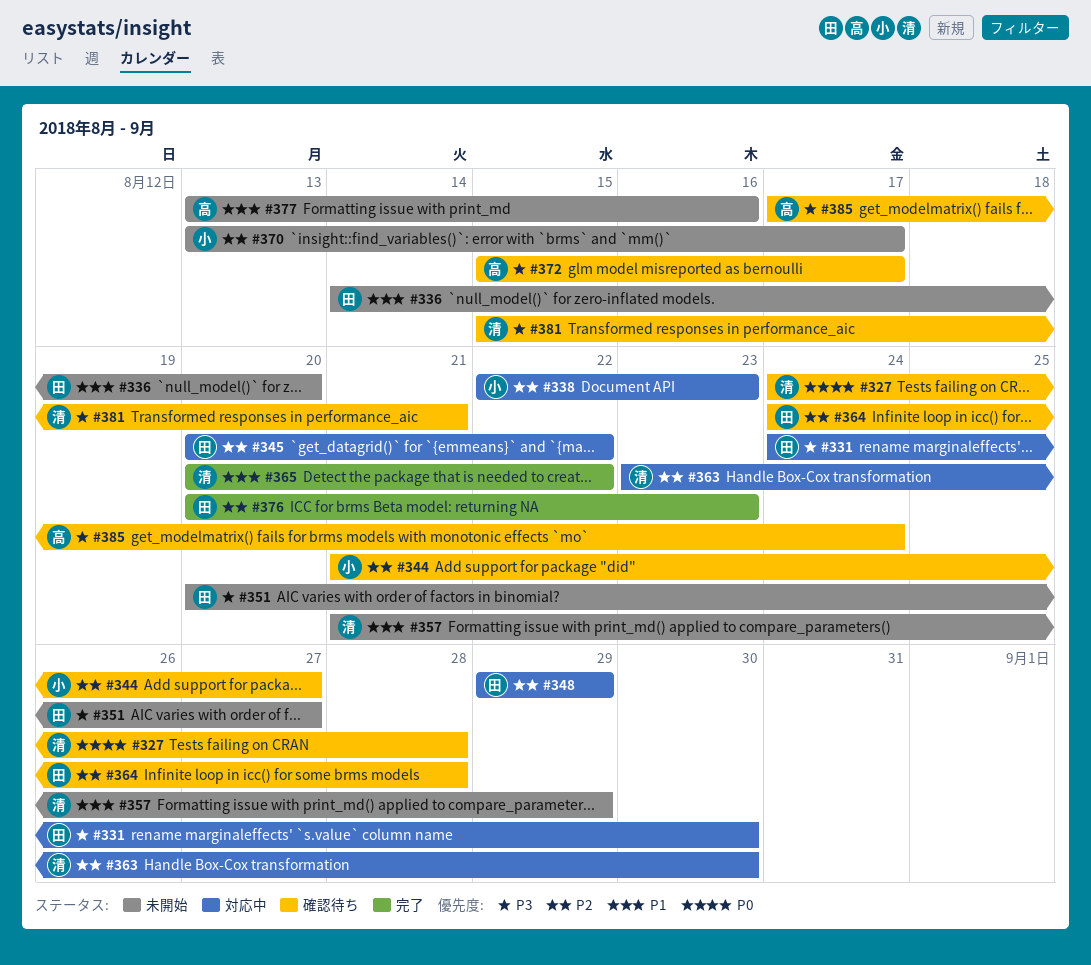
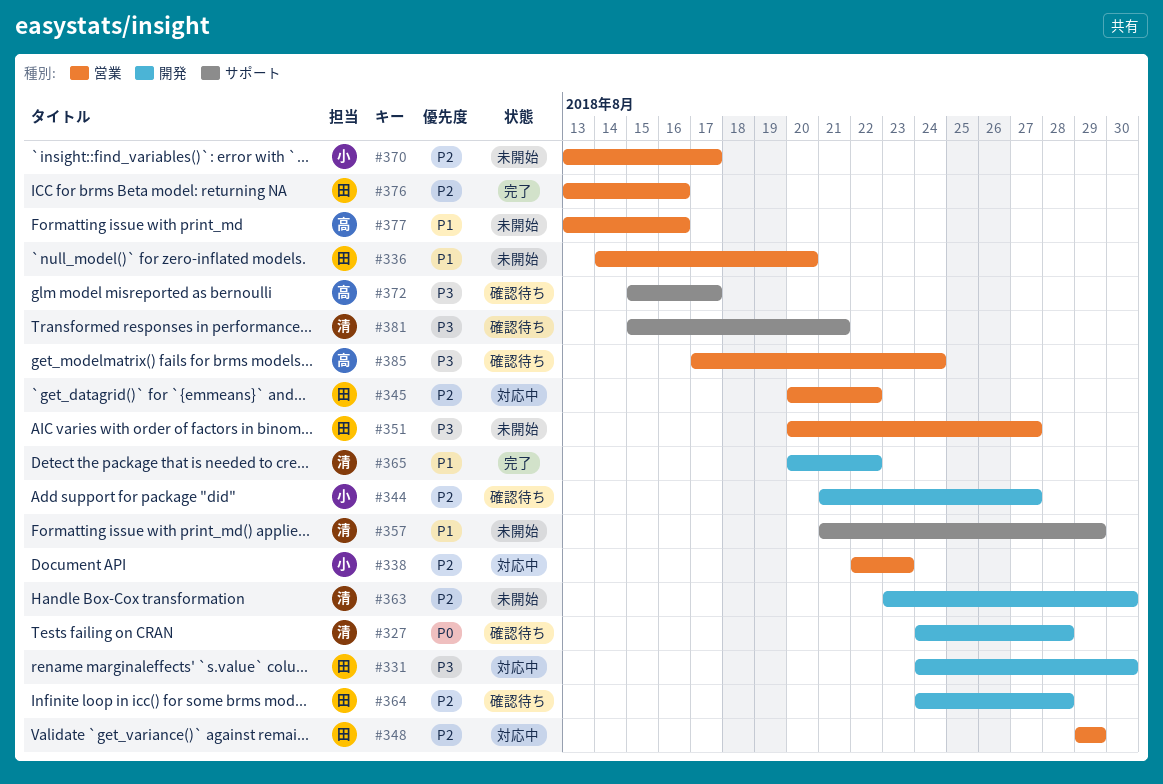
#363, status: 対応中 -> 未開始
#376, start: Aug 20 -> Aug 13
#376, due: Aug 23 -> Aug 16

